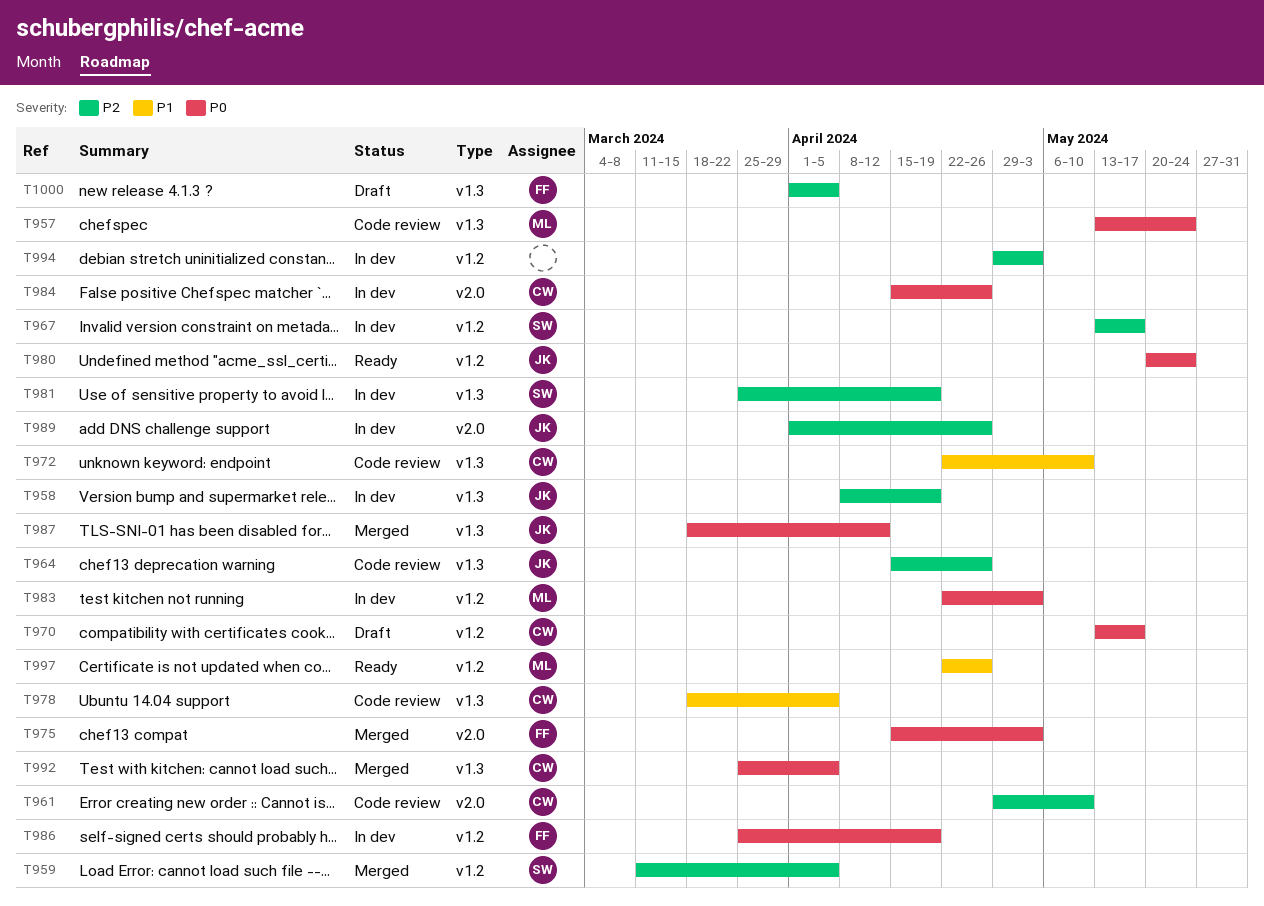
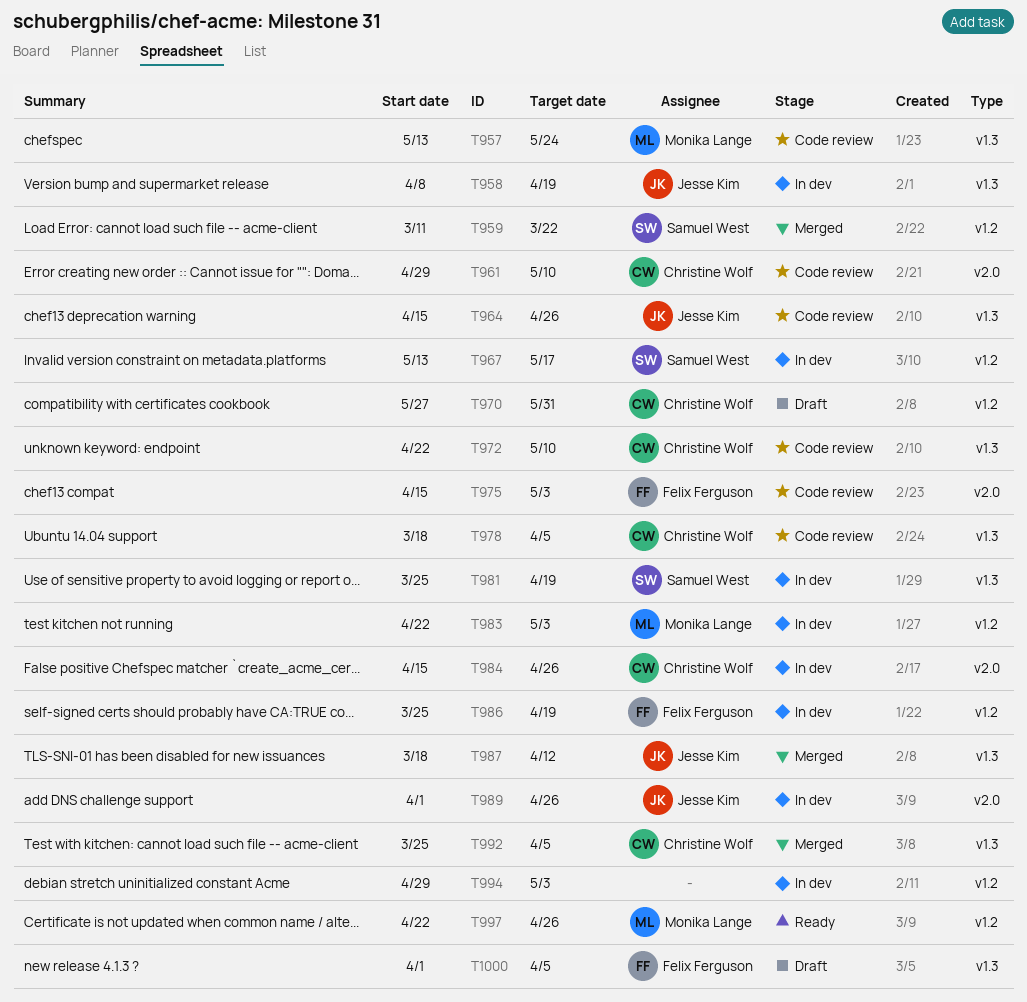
T959, due: Apr 5 -> Mar 22
T970, start: May 13 -> May 27
T970, due: May 17 -> May 31
T975, status: Merged -> Code review
T980: present -> none

